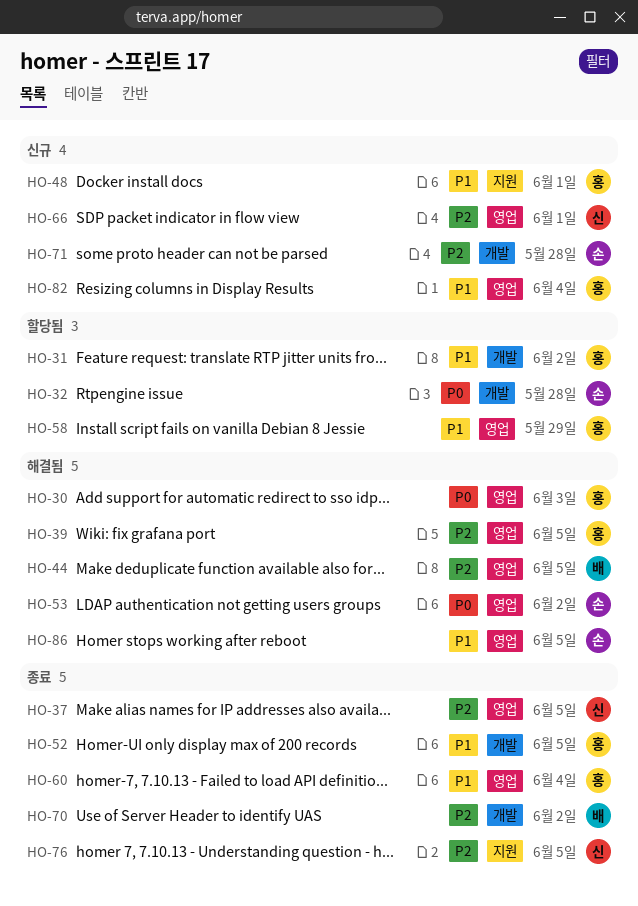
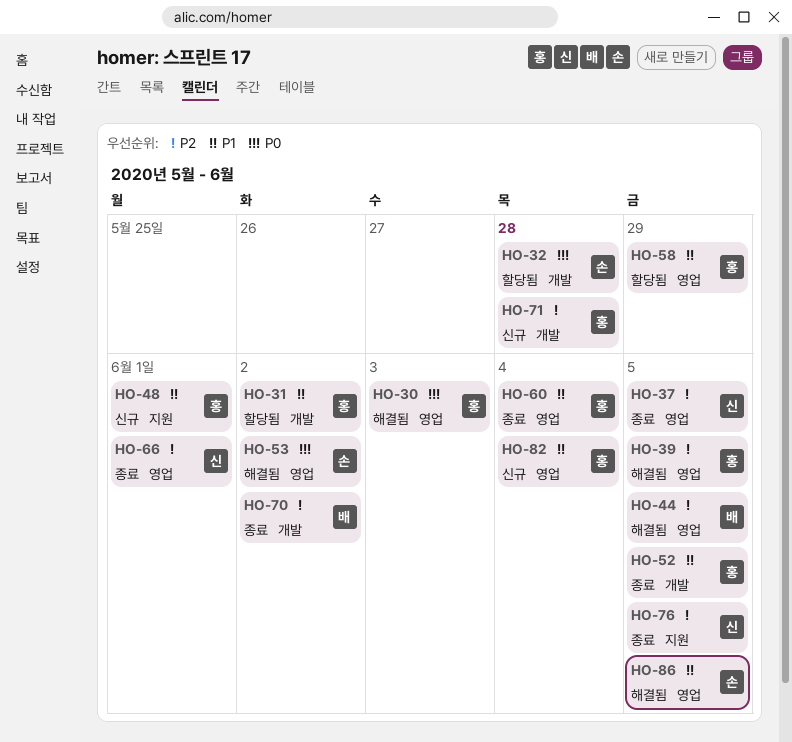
HO-66, status: 신규 -> 종료
HO-71, owner: 손 -> 홍

